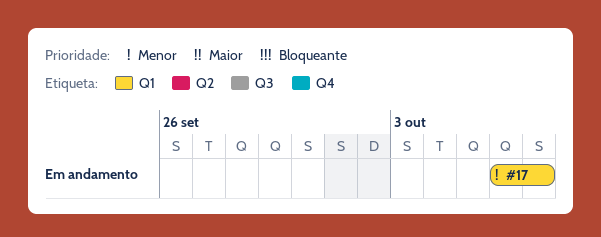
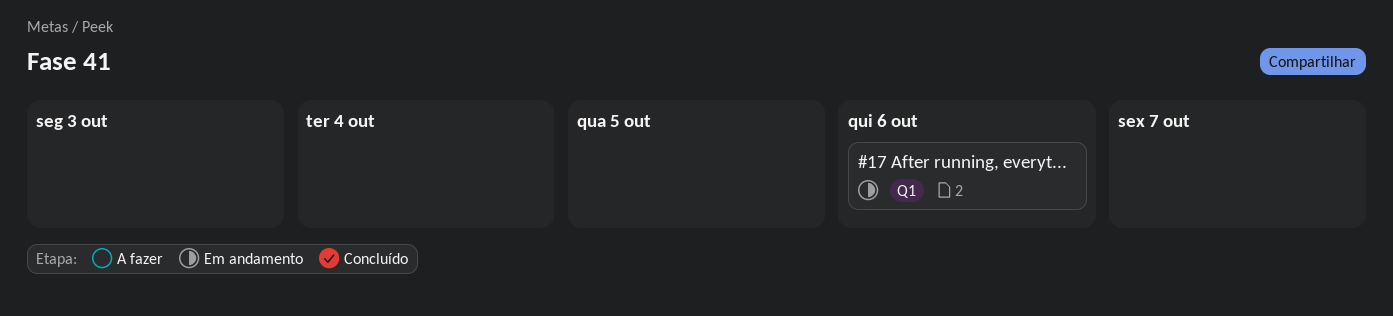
#17, due: Oct 7 -> Oct 6

